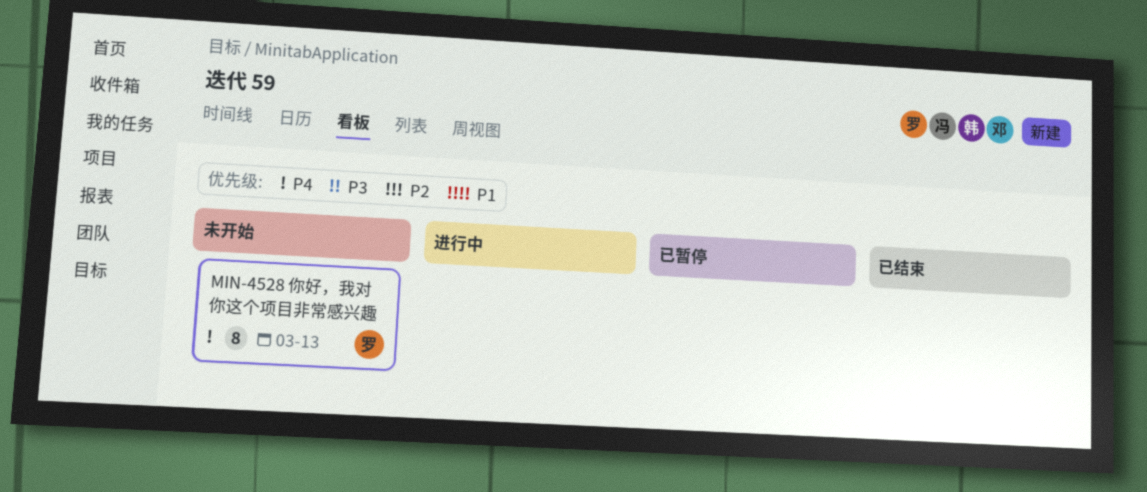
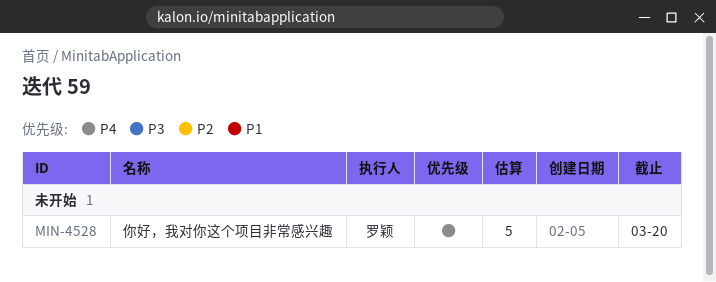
MIN-4528, estimate: 8 -> 5
MIN-4528, due: Mar 13 -> Mar 20

